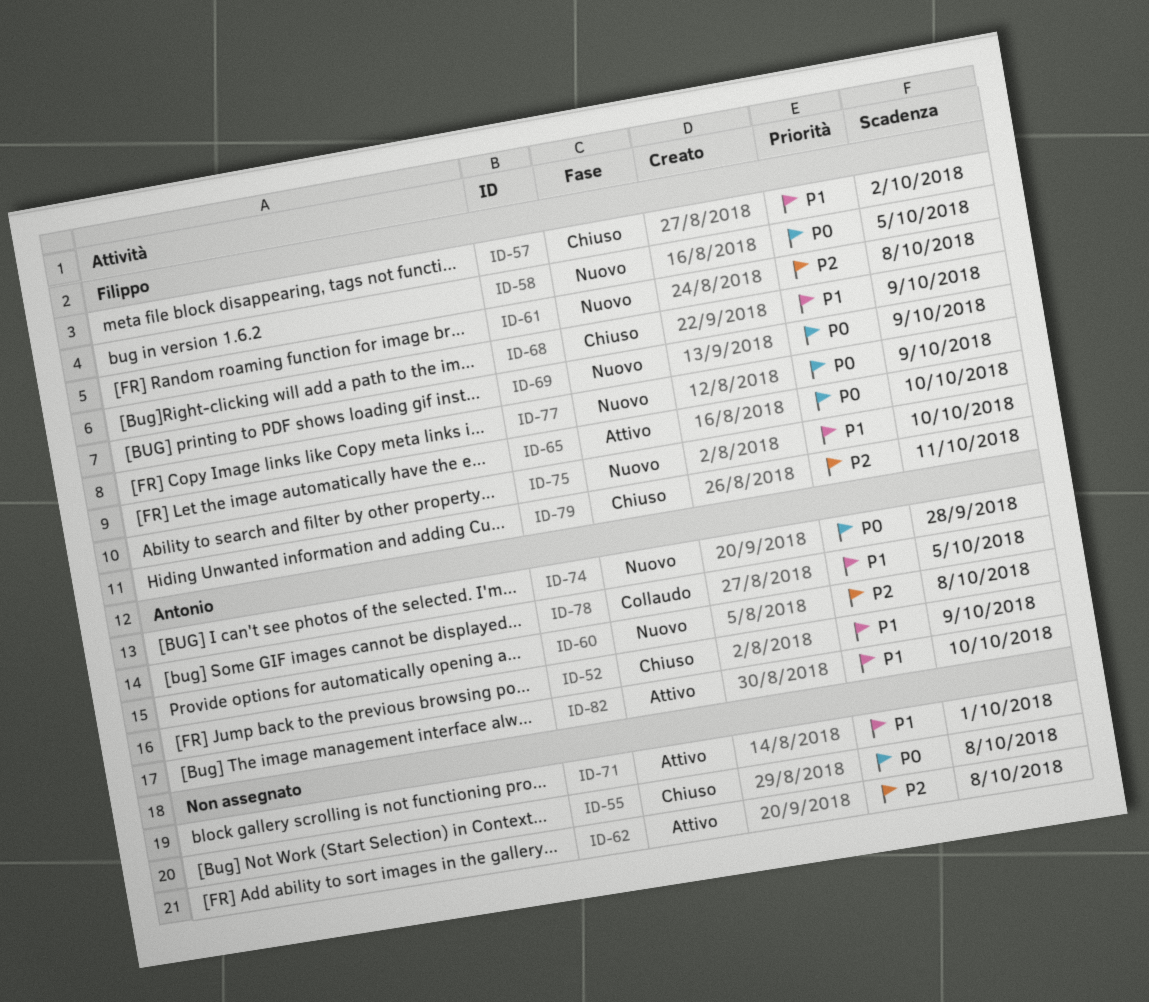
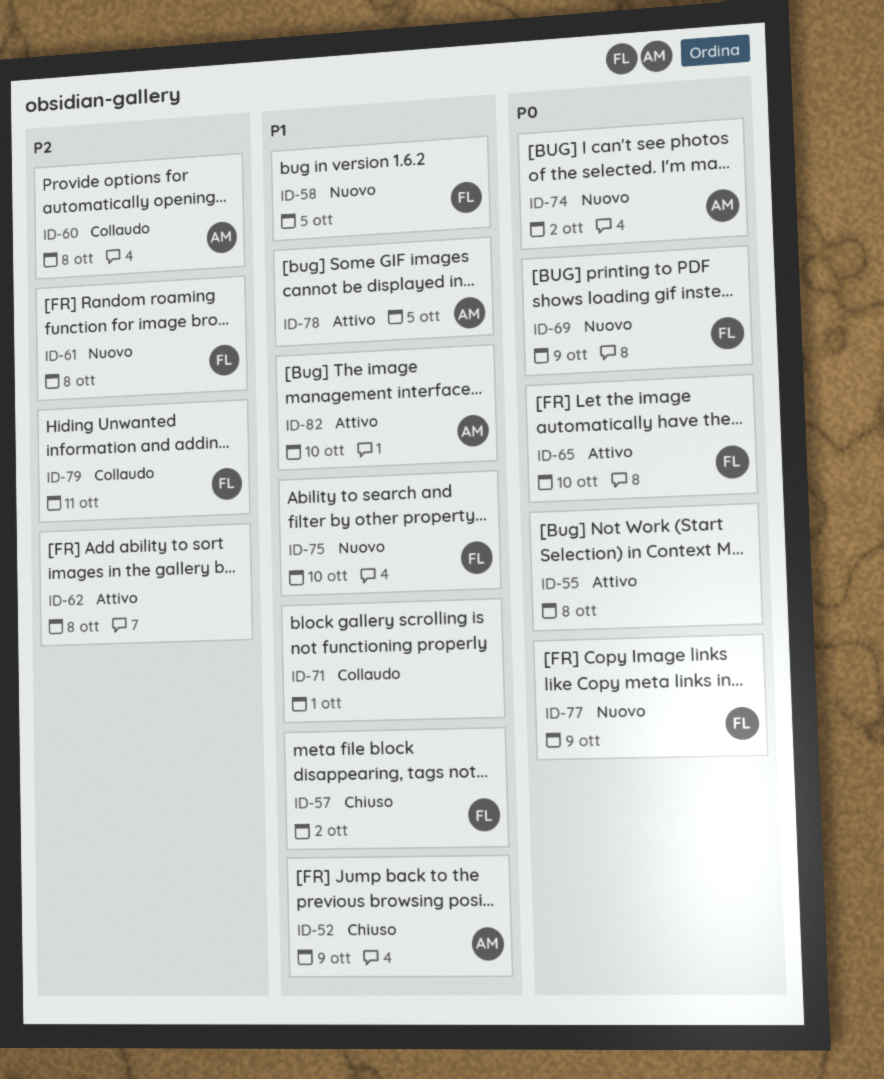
ID-55, status: Chiuso -> Attivo
ID-58, priority: P0 -> P1
ID-60, status: Nuovo -> Collaudo
ID-68: present -> none
ID-71, status: Attivo -> Collaudo
ID-74, due: Sep 28 -> Oct 2
ID-78, status: Collaudo -> Attivo
ID-79, status: Chiuso -> Collaudo

